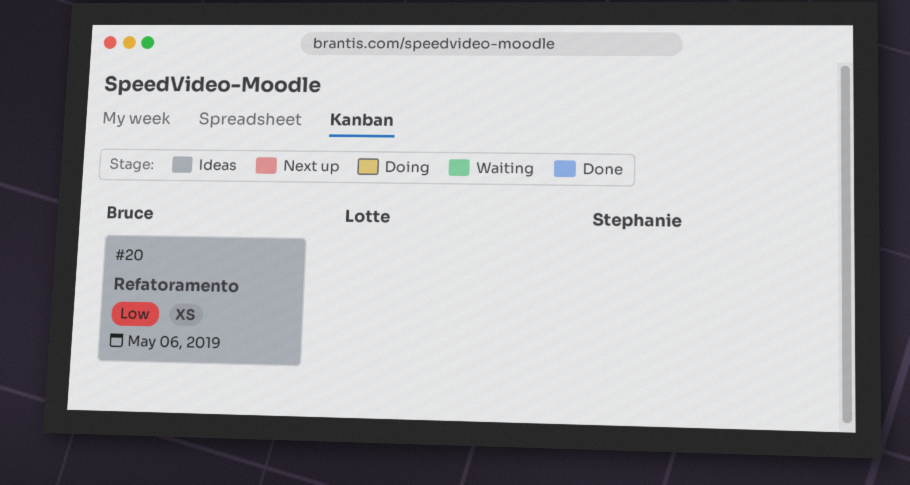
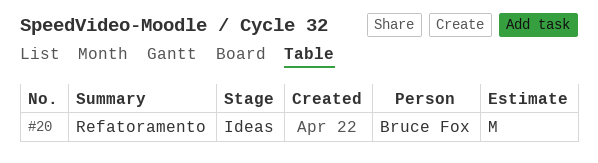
#20, estimate: XS -> M

